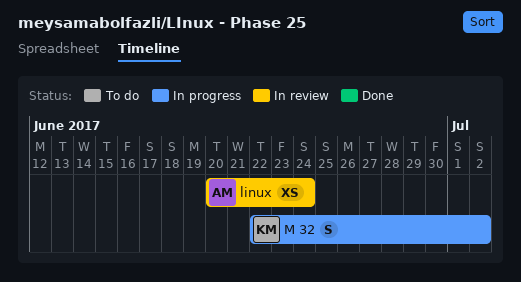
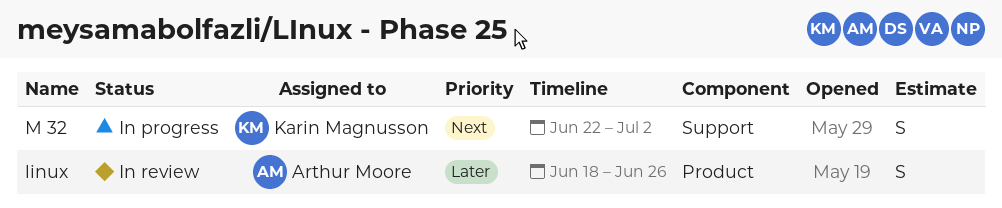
linux, estimate: XS -> S
linux, start: Jun 20 -> Jun 18
linux, due: Jun 24 -> Jun 26

